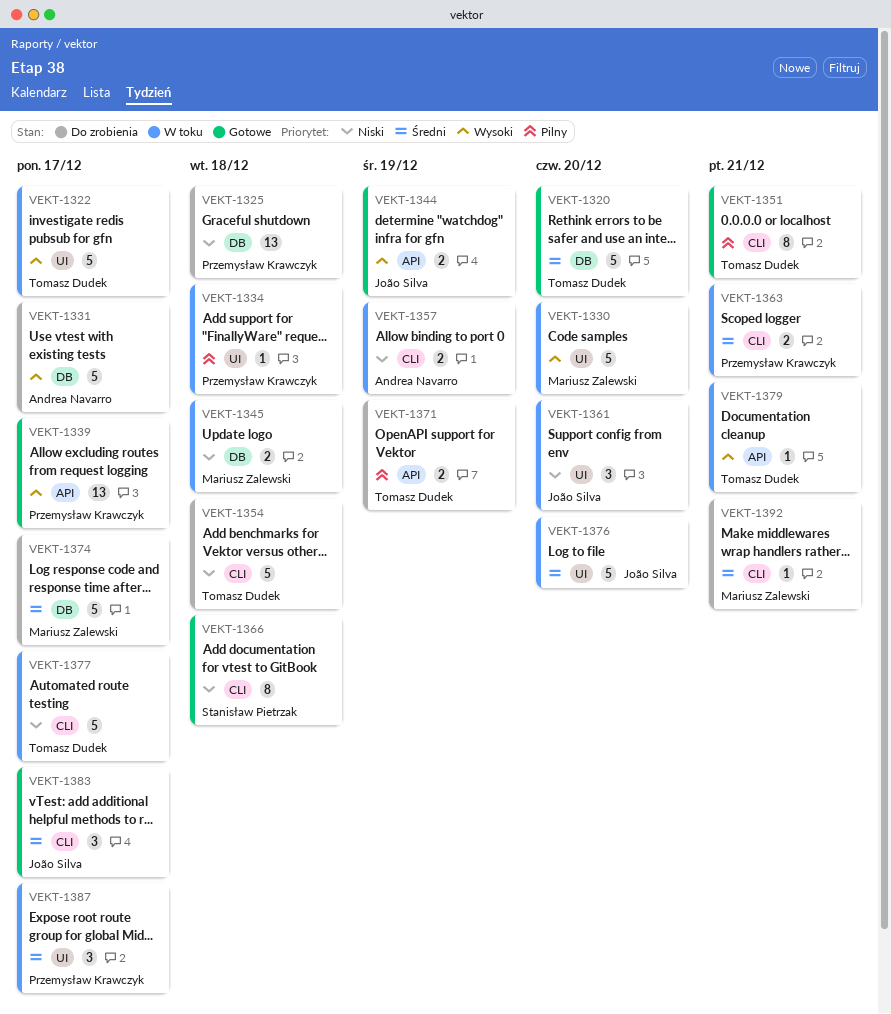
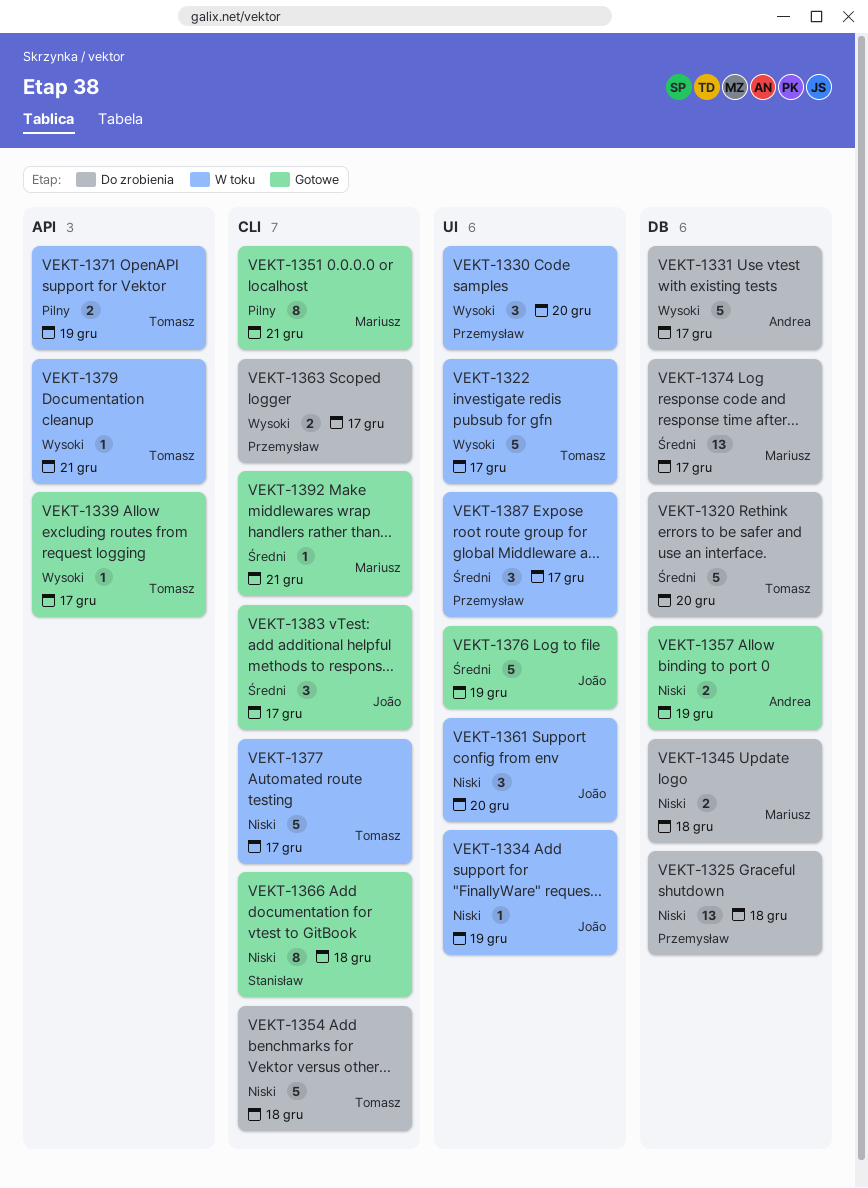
VEKT-1320, status: Gotowe -> Do zrobienia
VEKT-1330, owner: Mariusz Zalewski -> Przemysław Krawczyk
VEKT-1330, estimate: 5 -> 3
VEKT-1334, owner: Przemysław Krawczyk -> João Silva
VEKT-1334, priority: Pilny -> Niski
VEKT-1334, due: Dec 18 -> Dec 19
VEKT-1339, owner: Przemysław Krawczyk -> Tomasz Dudek
VEKT-1339, estimate: 13 -> 1
VEKT-1344: present -> none
VEKT-1345, status: W toku -> Do zrobienia
VEKT-1351, owner: Tomasz Dudek -> Mariusz Zalewski
VEKT-1357, status: W toku -> Gotowe
VEKT-1357, label: CLI -> DB
VEKT-1363, status: W toku -> Do zrobienia
VEKT-1363, priority: Średni -> Wysoki
VEKT-1363, due: Dec 21 -> Dec 17
VEKT-1371, status: Do zrobienia -> W toku
VEKT-1374, estimate: 5 -> 13
VEKT-1376, status: W toku -> Gotowe
VEKT-1376, due: Dec 20 -> Dec 19
VEKT-1392, status: Do zrobienia -> Gotowe

